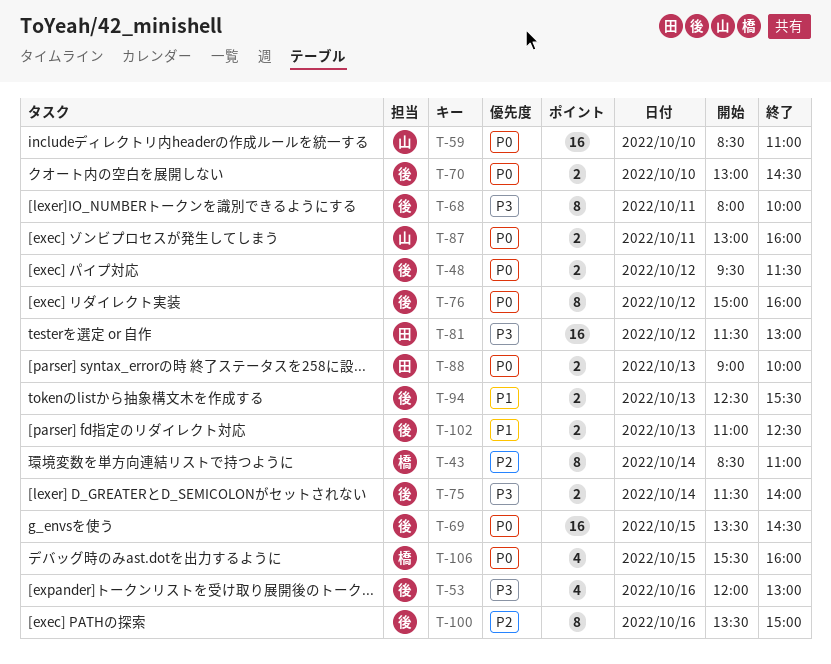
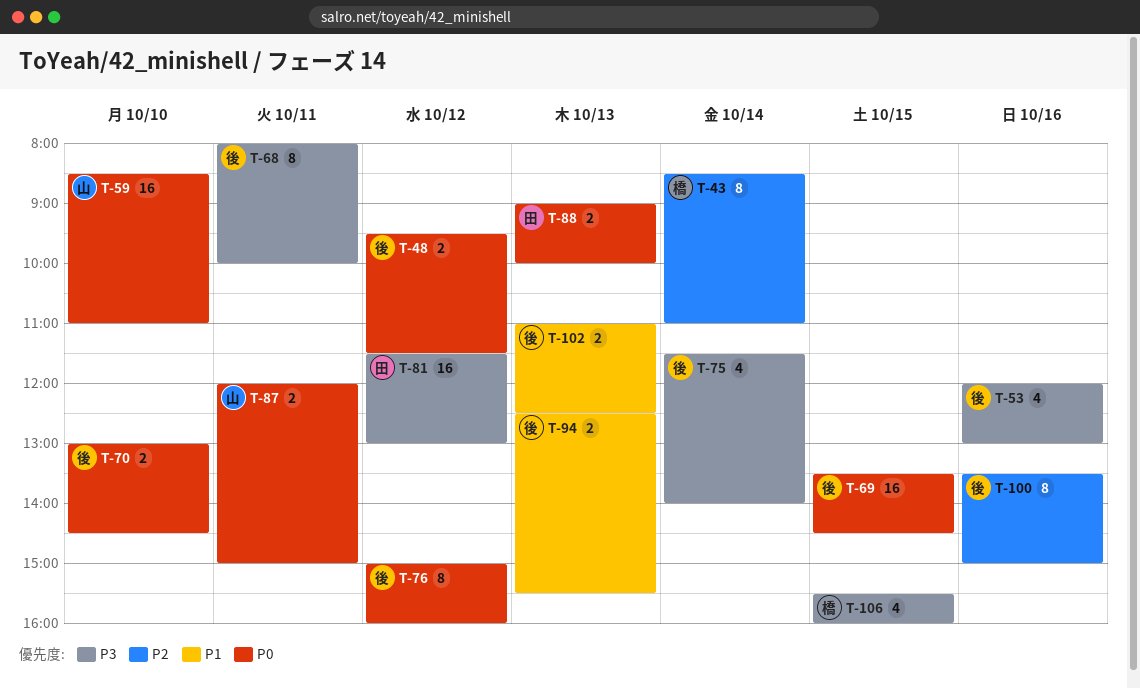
T-75, estimate: 2 -> 4
T-87, begins: 13:00 -> 12:00
T-87, ends: 16:00 -> 15:00
T-106, priority: P0 -> P3

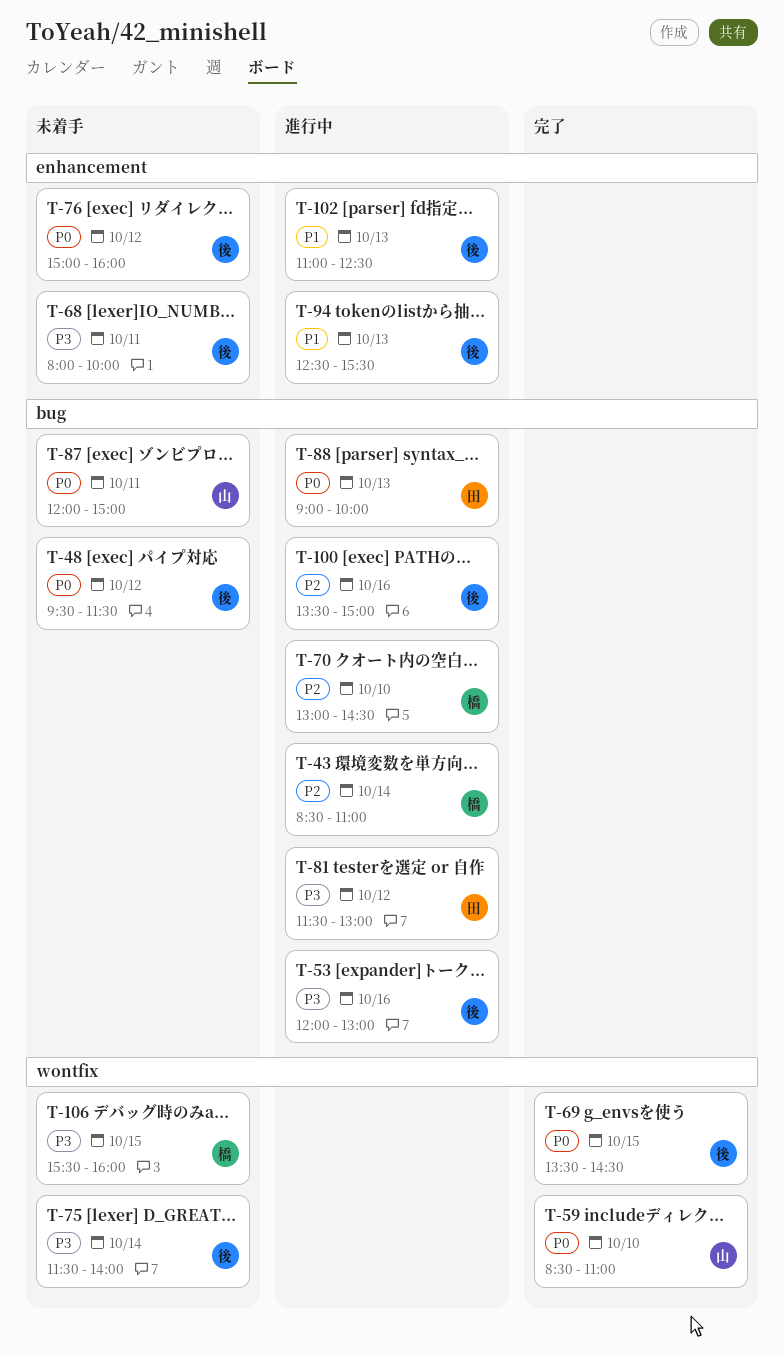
T-70, owner: 後 -> 橋
T-70, priority: P0 -> P2

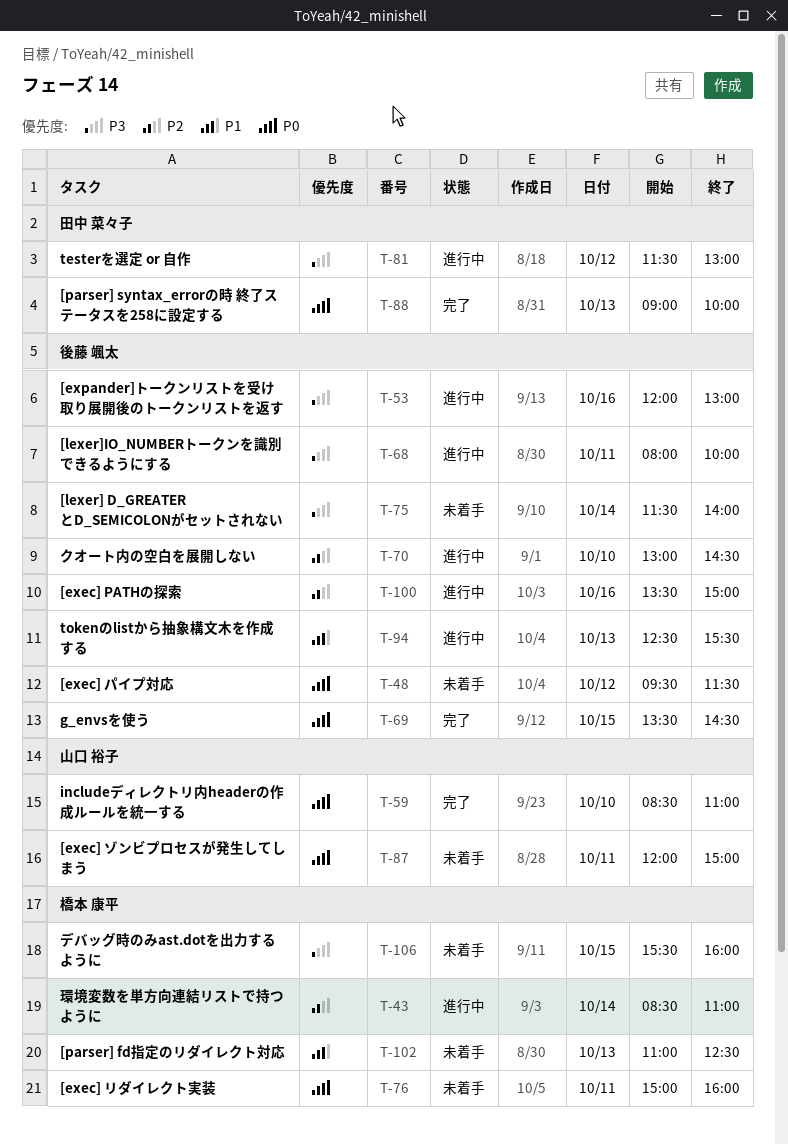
T-68, status: 未着手 -> 進行中
T-70, owner: 橋本 康平 -> 後藤 颯太
T-76, owner: 後藤 颯太 -> 橋本 康平
T-76, day: Oct 12 -> Oct 11
T-88, status: 進行中 -> 完了
T-102, status: 進行中 -> 未着手
T-102, owner: 後藤 颯太 -> 橋本 康平

